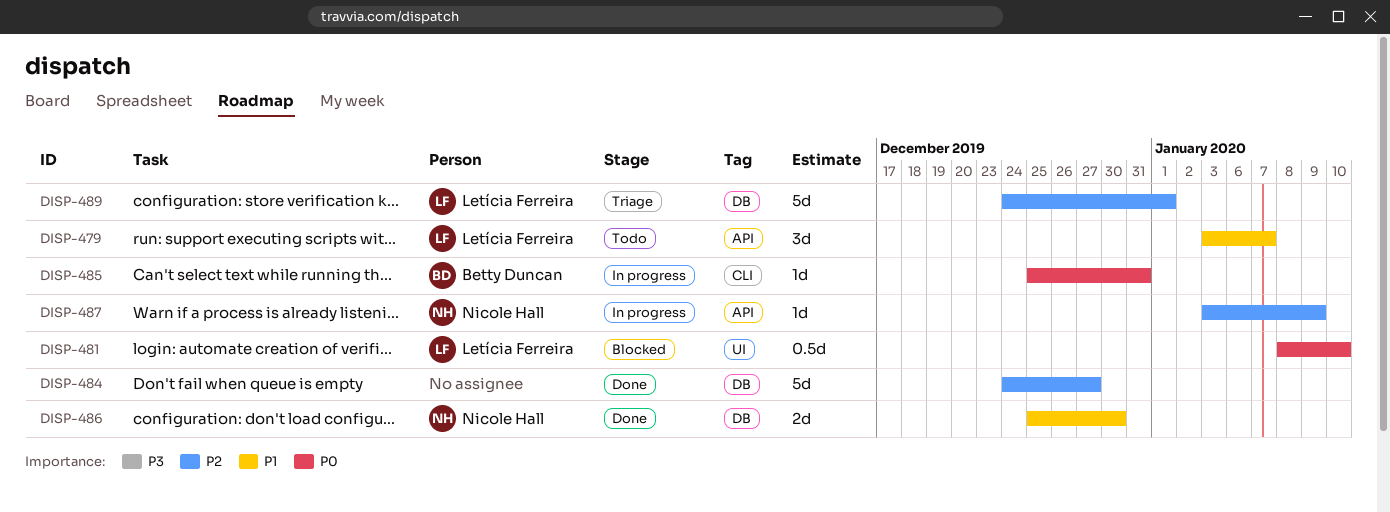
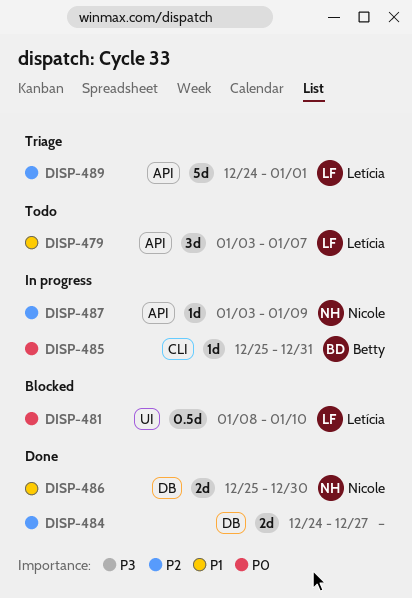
DISP-484, estimate: 5d -> 2d
DISP-489, label: DB -> API

